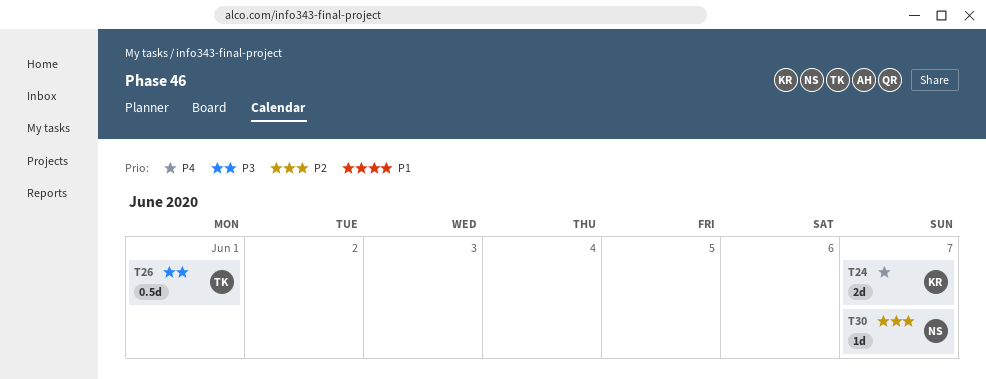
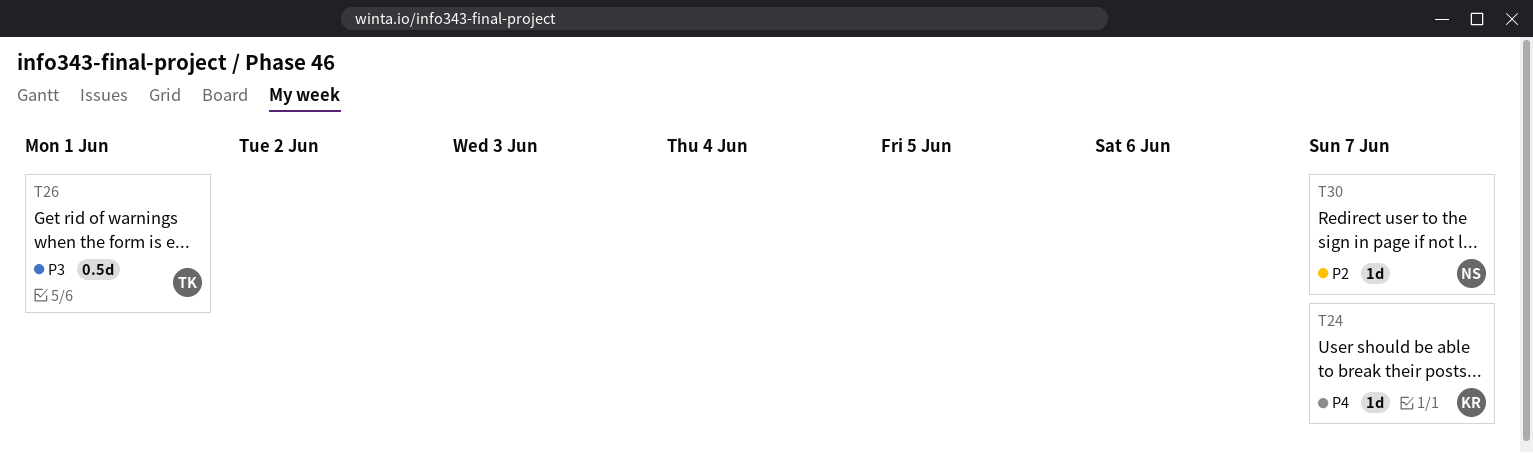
T24, estimate: 2d -> 1d

